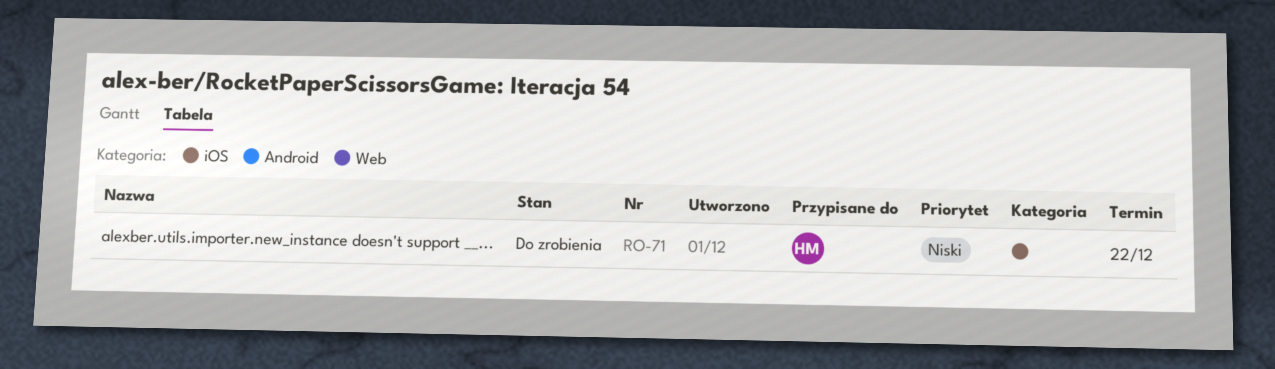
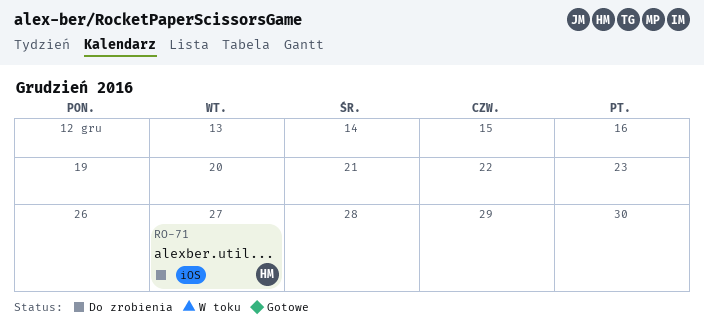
RO-71, due: Dec 22 -> Dec 27

